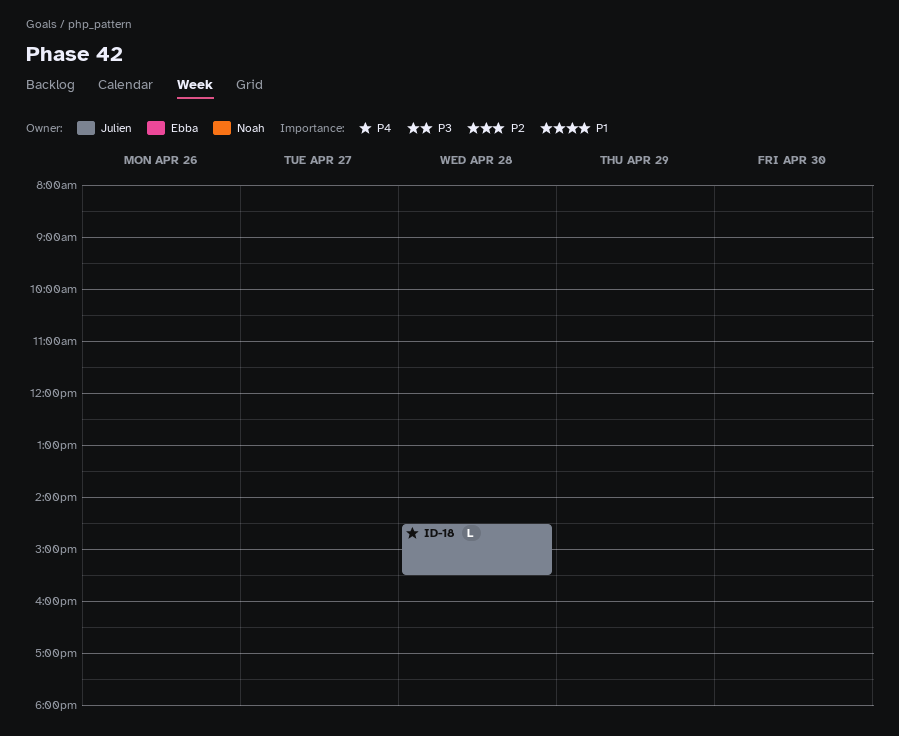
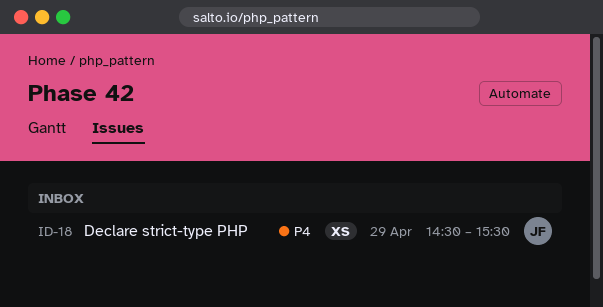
ID-18, estimate: L -> XS
ID-18, day: Apr 28 -> Apr 29

